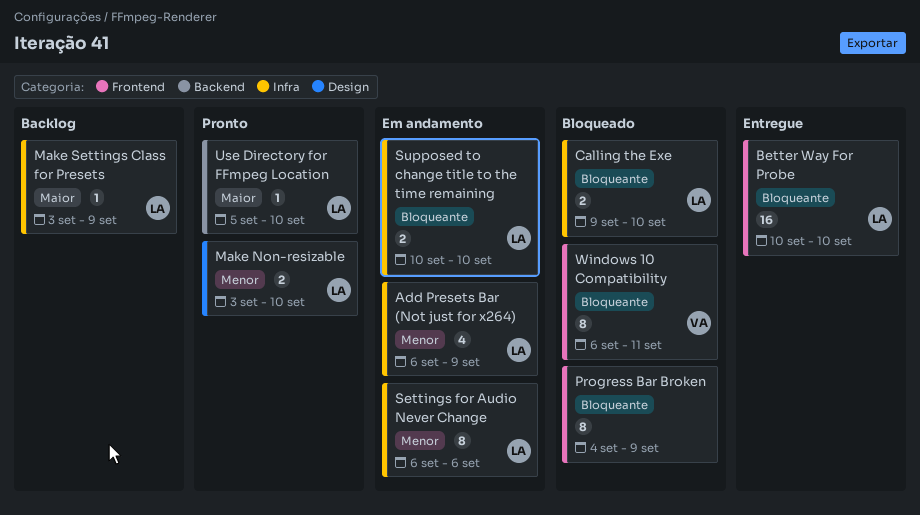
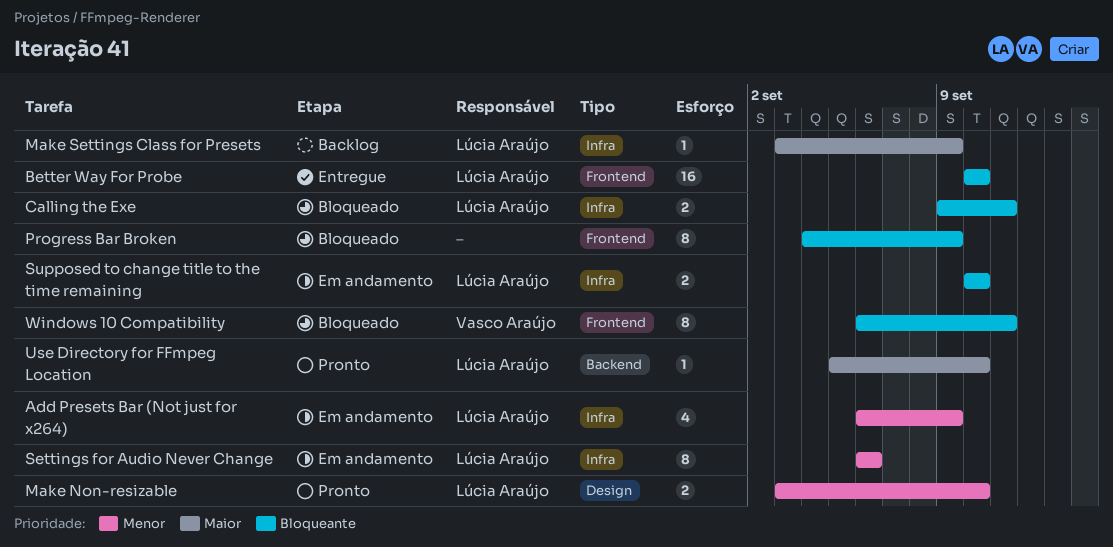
Calling the Exe, due: Sep 10 -> Sep 11

